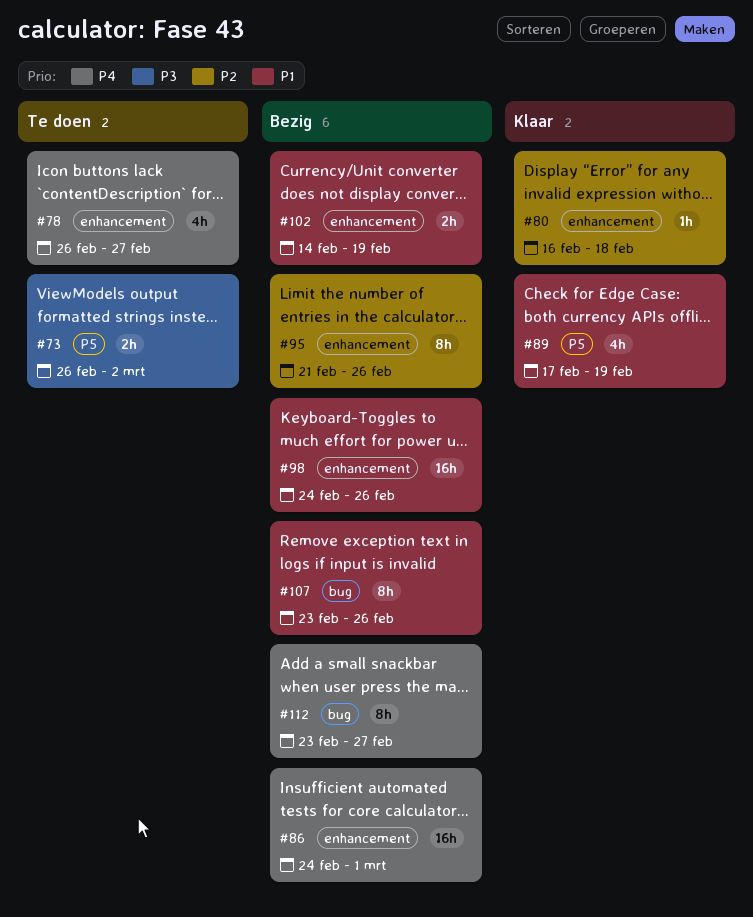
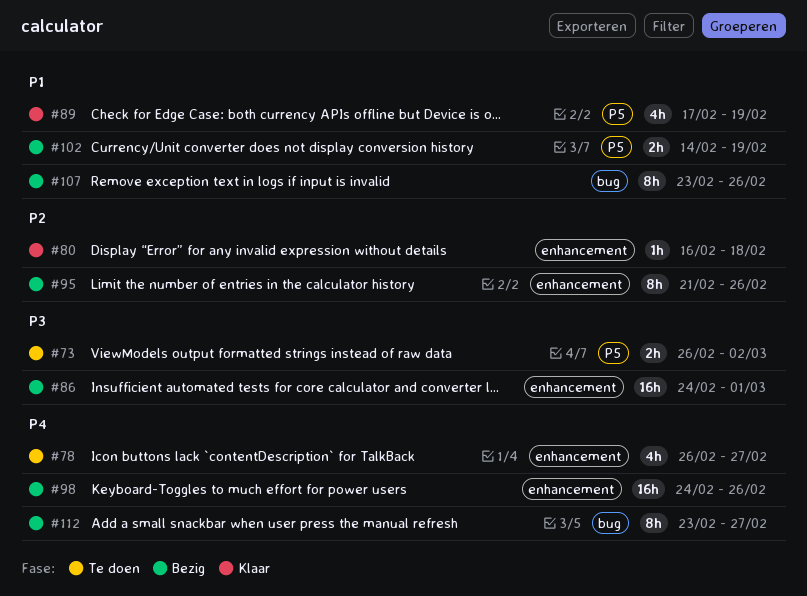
#86, priority: P4 -> P3
#98, priority: P1 -> P4
#102, label: enhancement -> P5

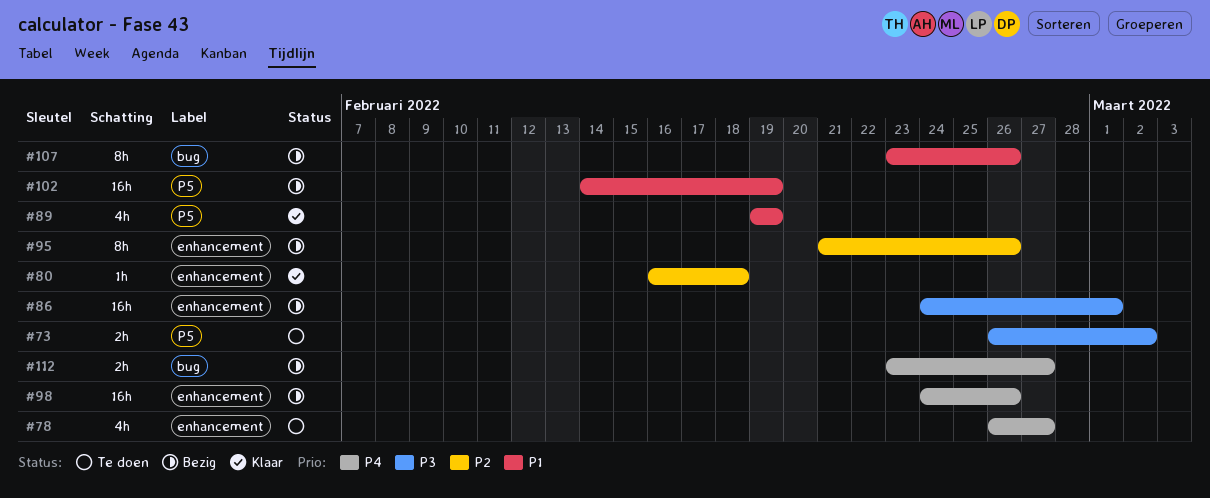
#89, start: Feb 17 -> Feb 19
#102, estimate: 2h -> 16h
#112, estimate: 8h -> 2h

